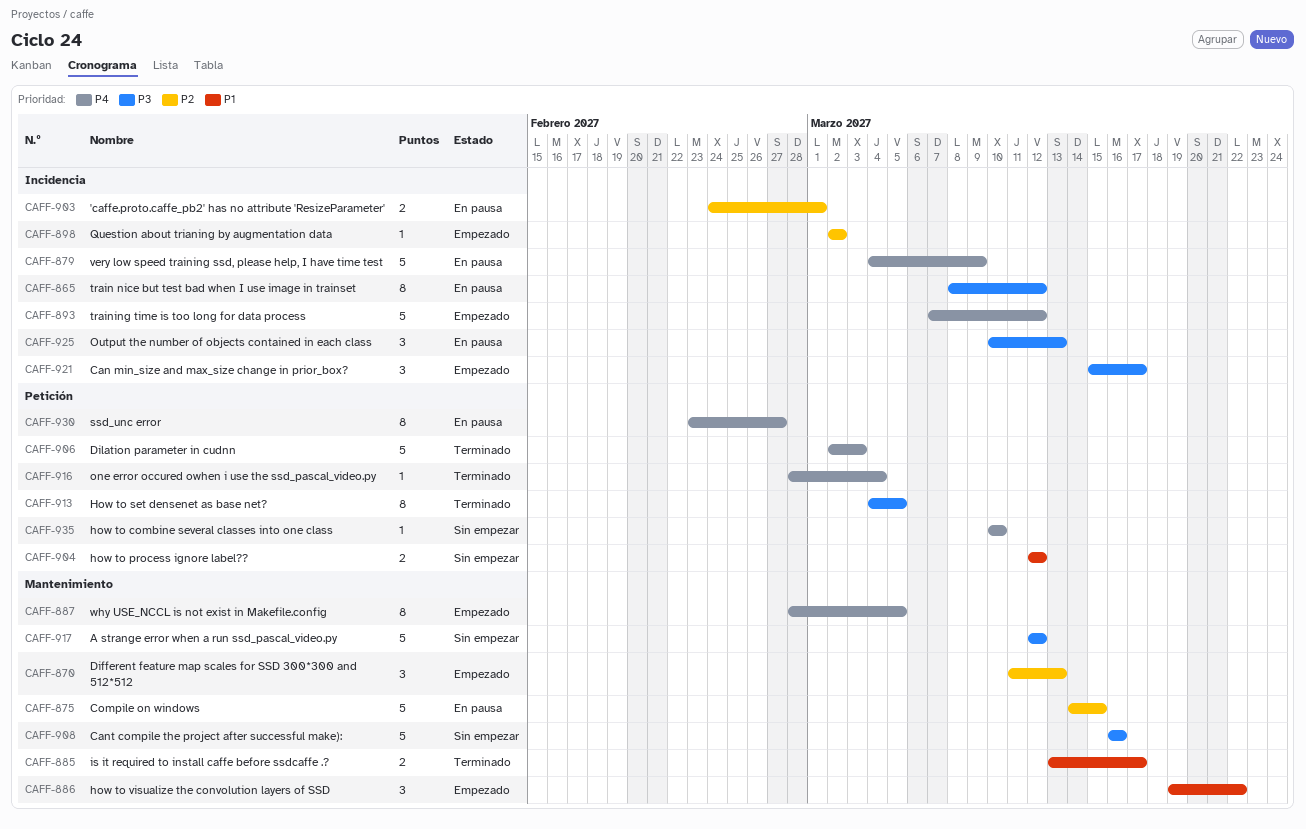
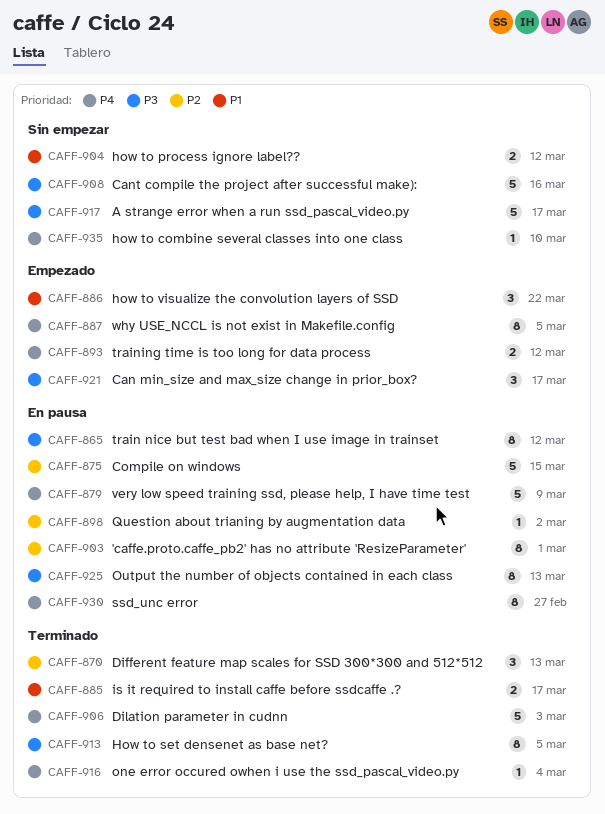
CAFF-870, status: Empezado -> Terminado
CAFF-893, estimate: 5 -> 2
CAFF-898, status: Empezado -> En pausa
CAFF-903, estimate: 2 -> 8
CAFF-917, due: Mar 12 -> Mar 17
CAFF-925, estimate: 3 -> 8

